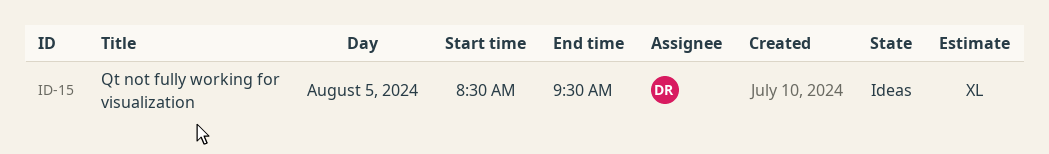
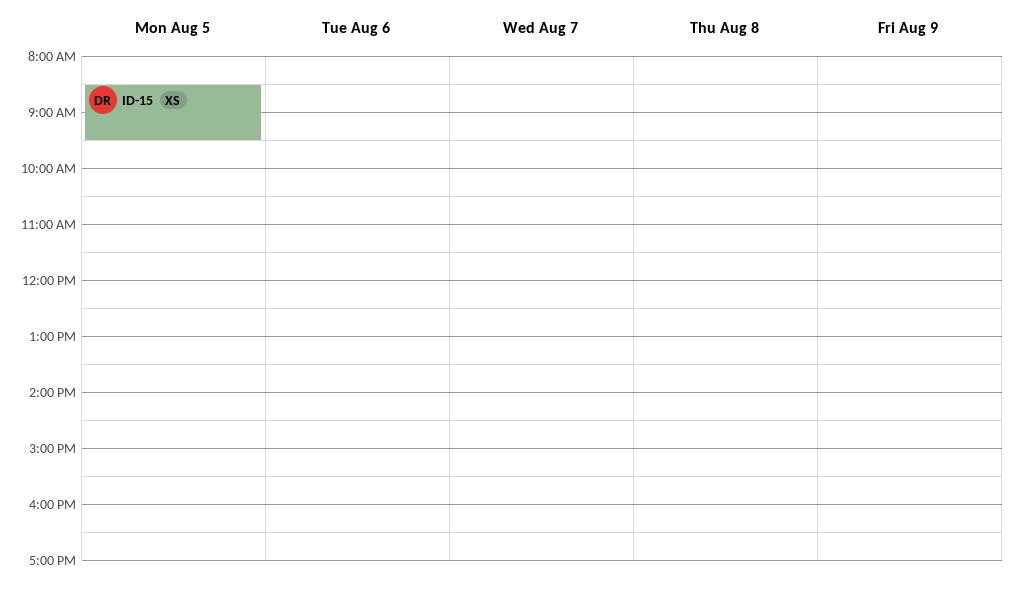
ID-15, estimate: XL -> XS

